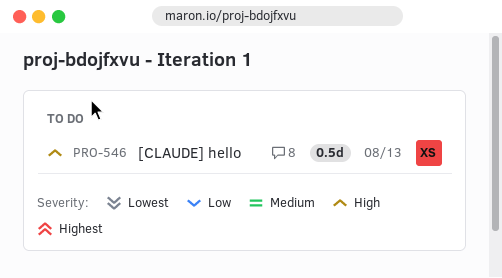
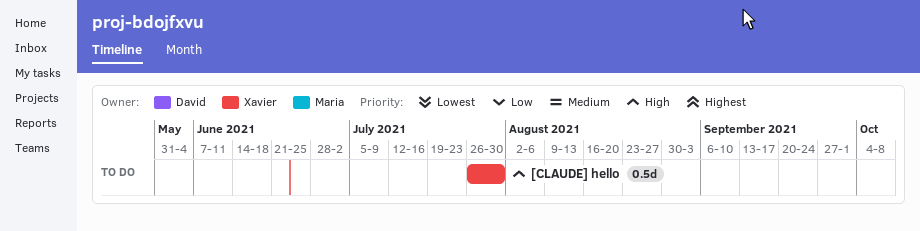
[CLAUDE] hello, due: Aug 13 -> Jul 30

